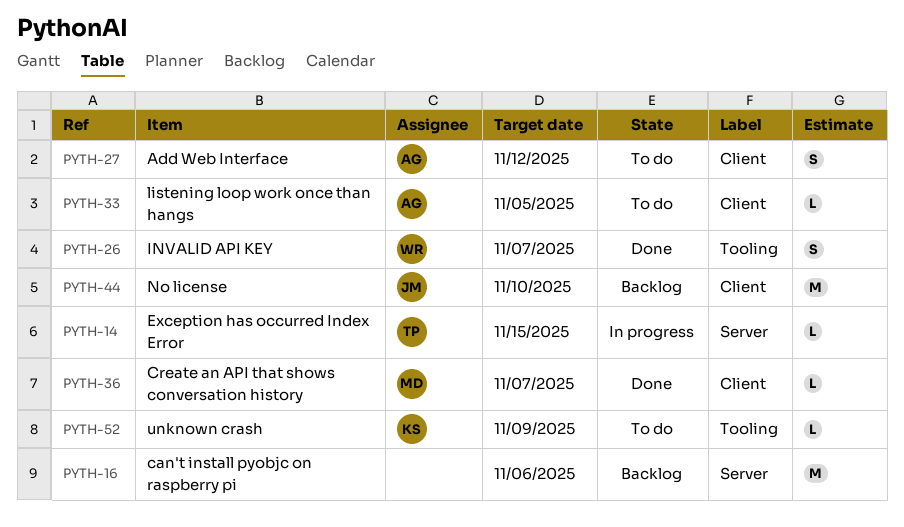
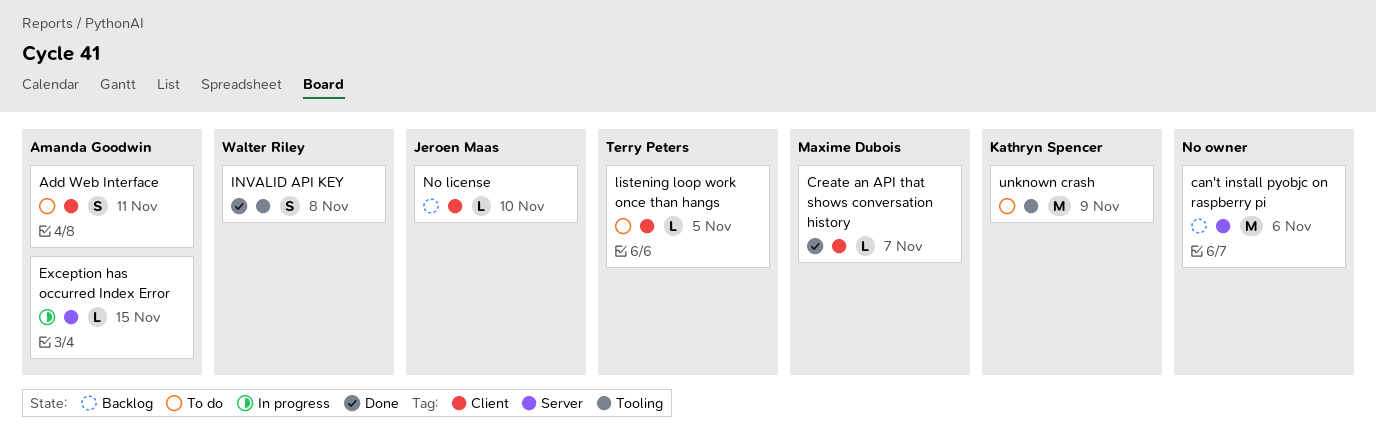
Add Web Interface, due: Nov 12 -> Nov 11
Exception has occurred Index Error, owner: Terry Peters -> Amanda Goodwin
INVALID API KEY, due: Nov 7 -> Nov 8
listening loop work once than hangs, owner: Amanda Goodwin -> Terry Peters
No license, estimate: M -> L
unknown crash, estimate: L -> M

